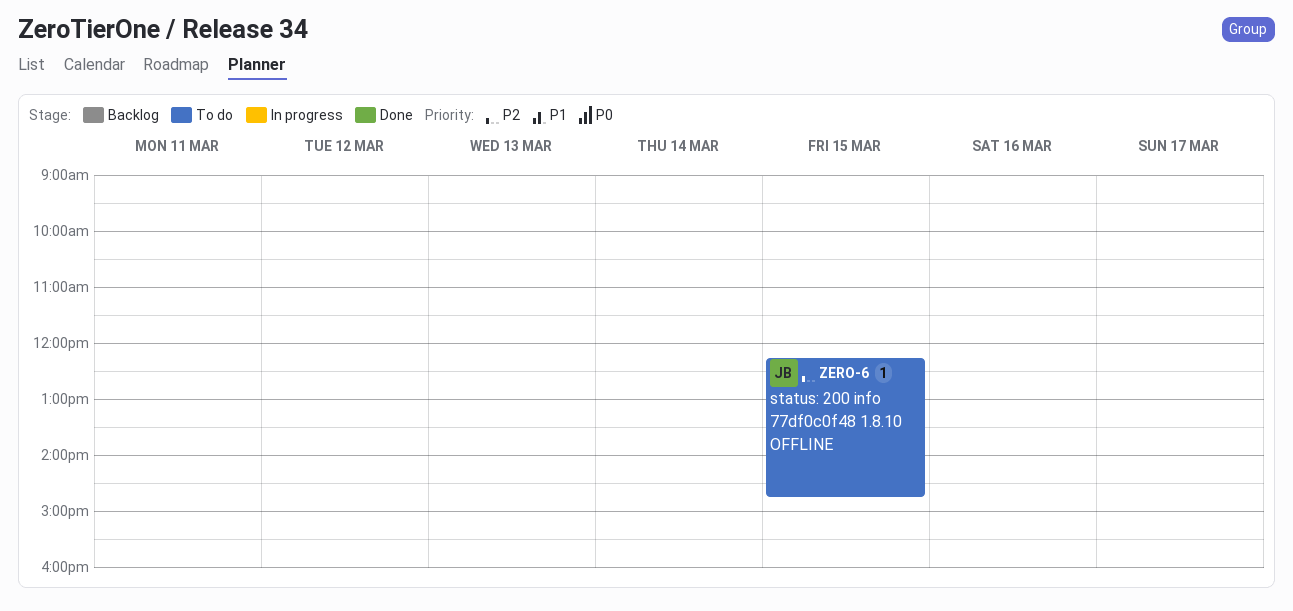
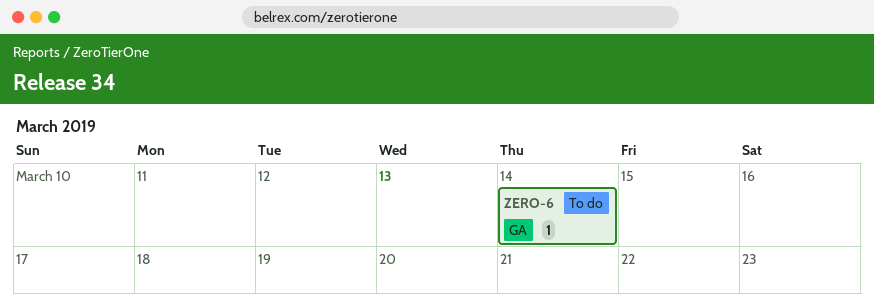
ZERO-6, day: Mar 15 -> Mar 14

